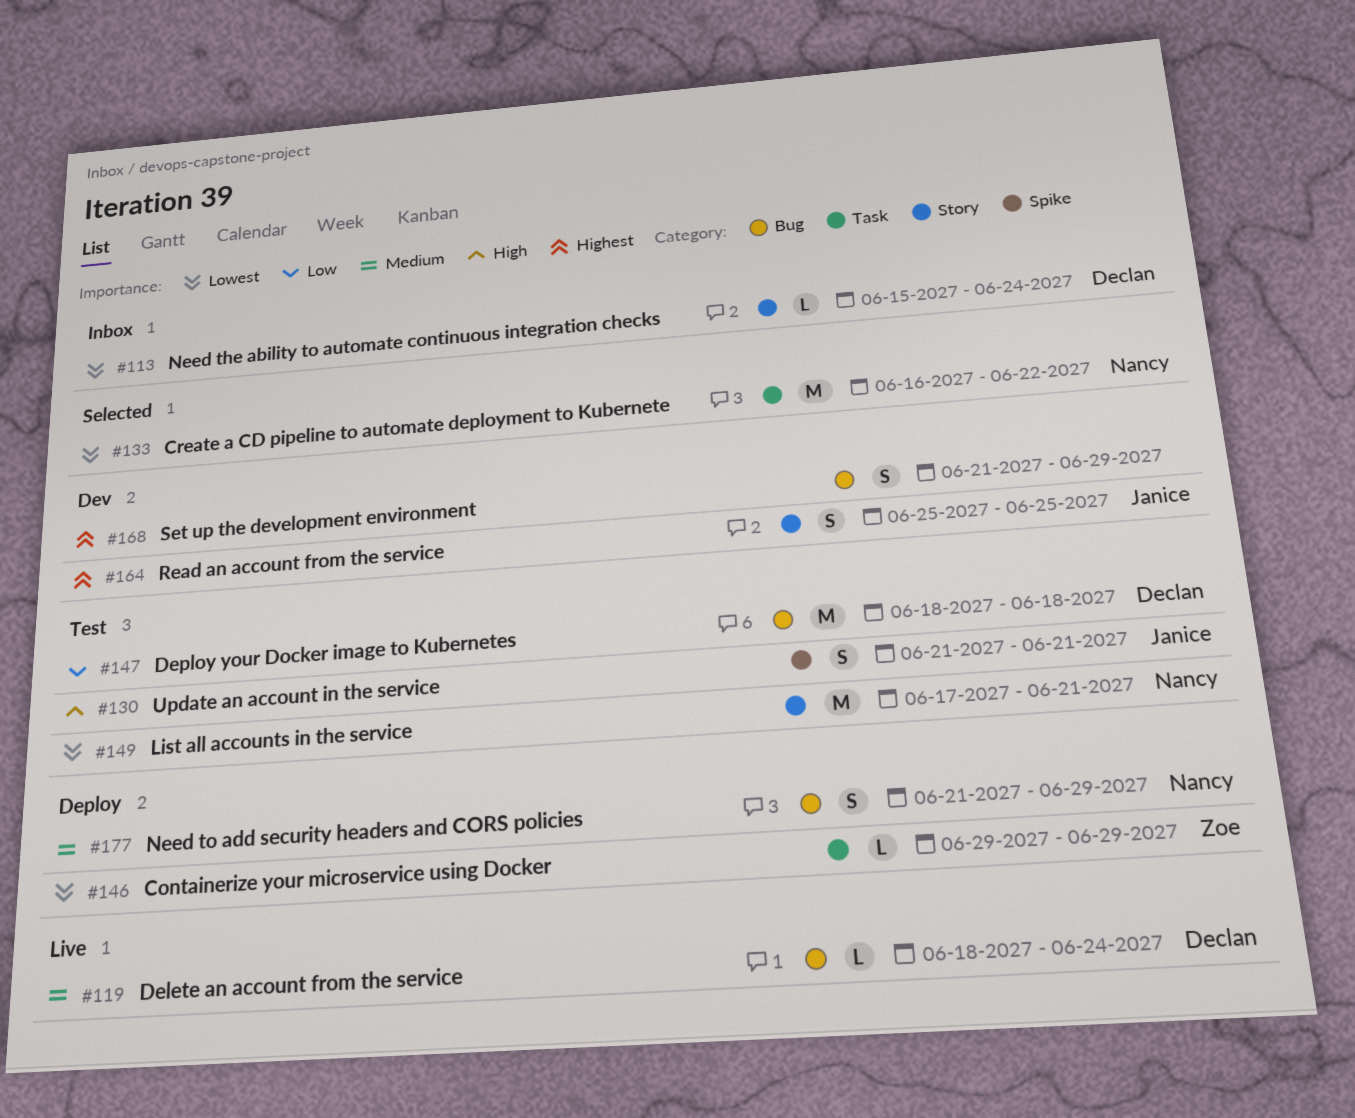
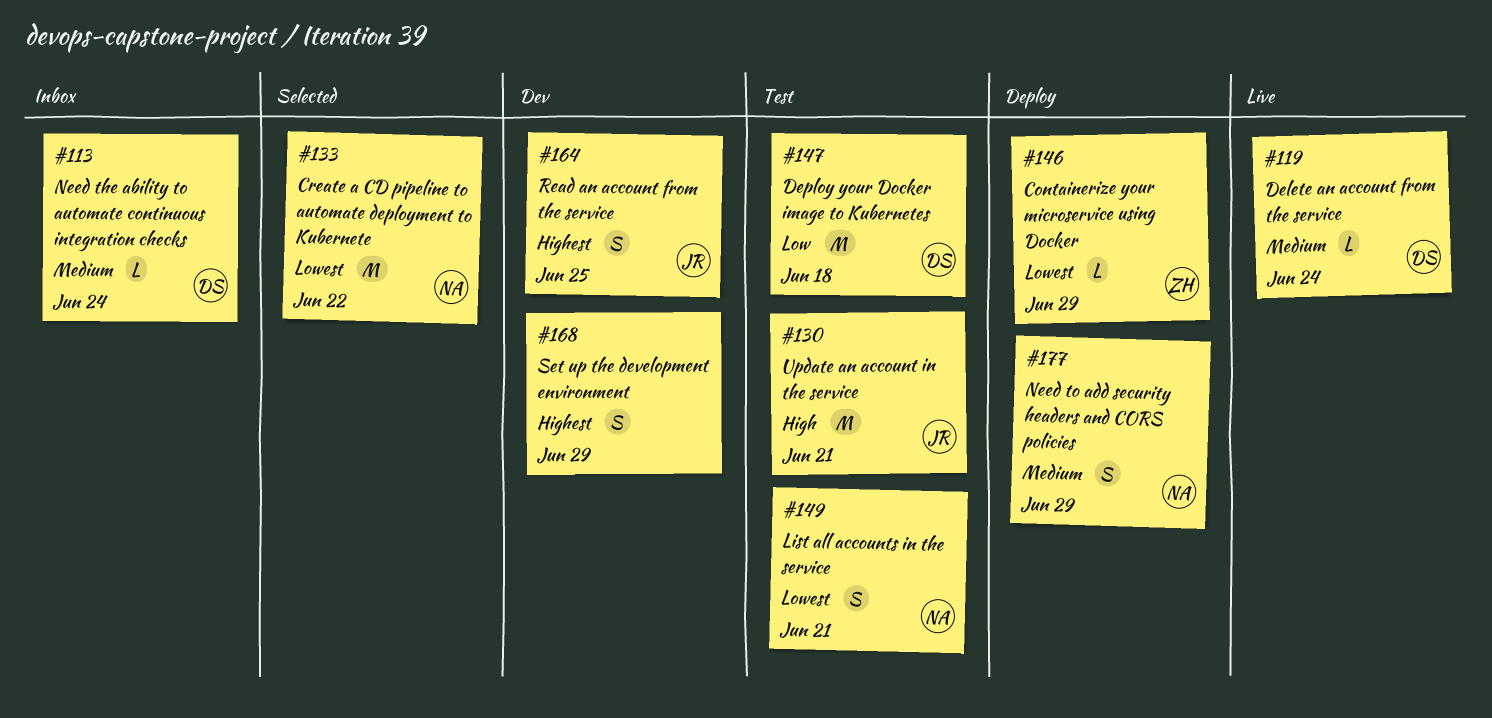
#113, priority: Lowest -> Medium
#130, estimate: S -> M
#149, estimate: M -> S

